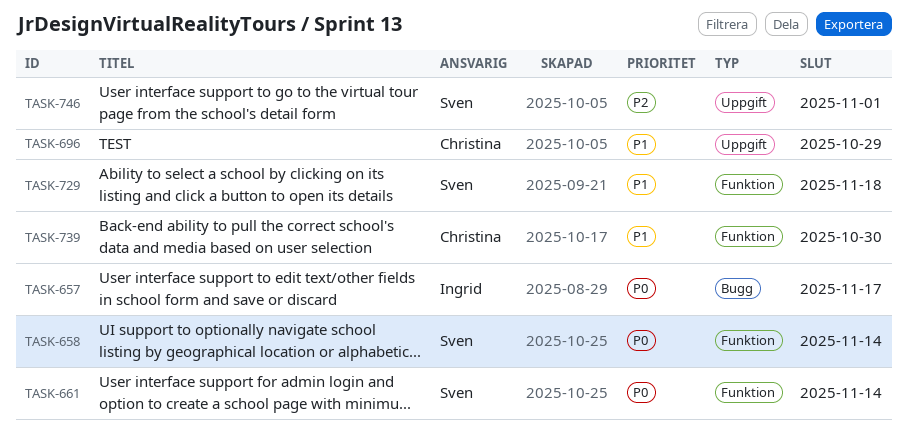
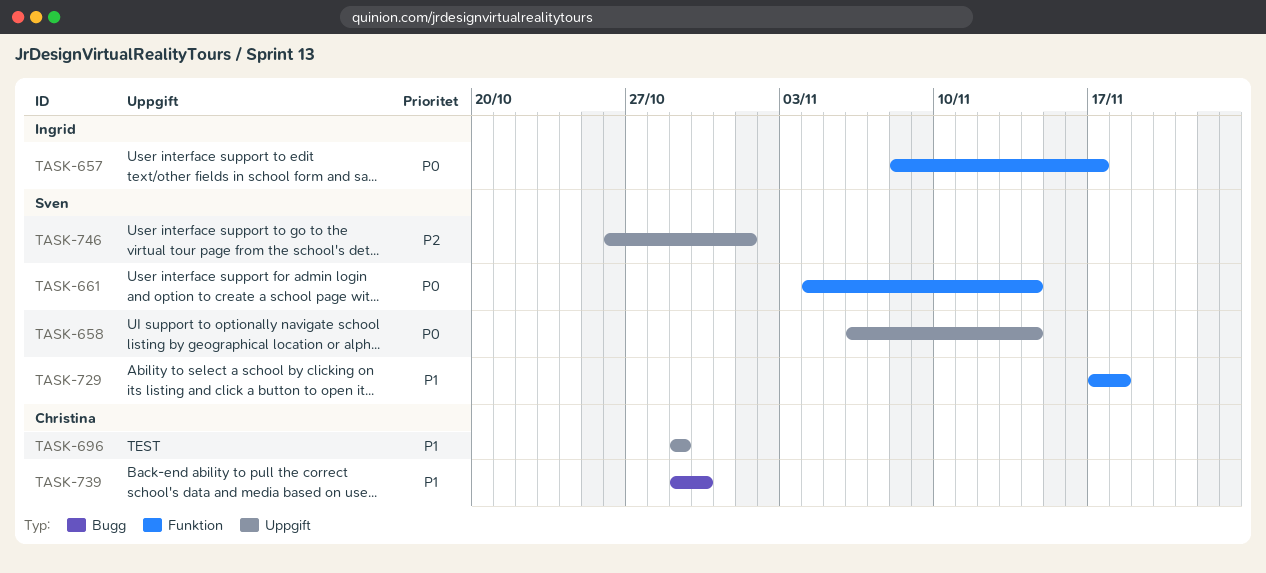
TASK-657, label: Bugg -> Funktion
TASK-658, label: Funktion -> Uppgift
TASK-739, label: Funktion -> Bugg

